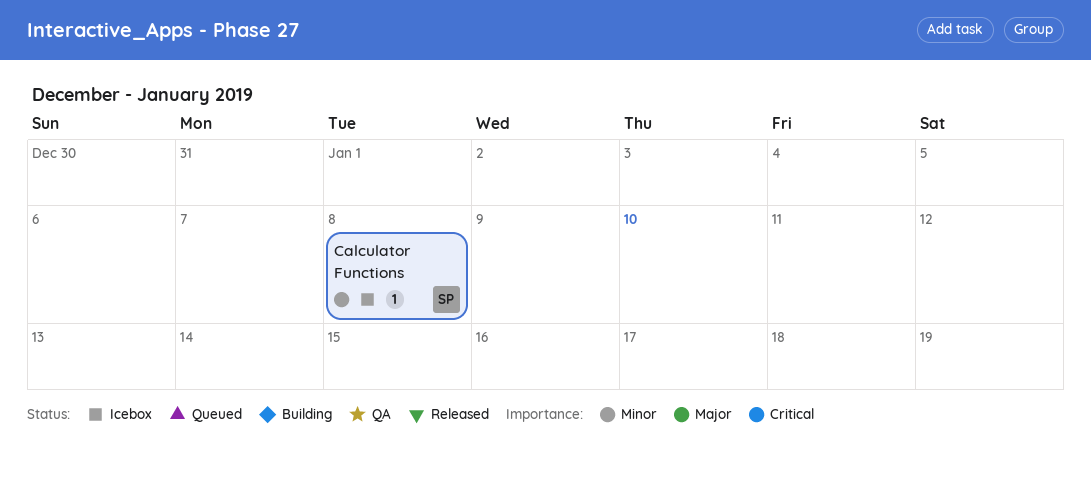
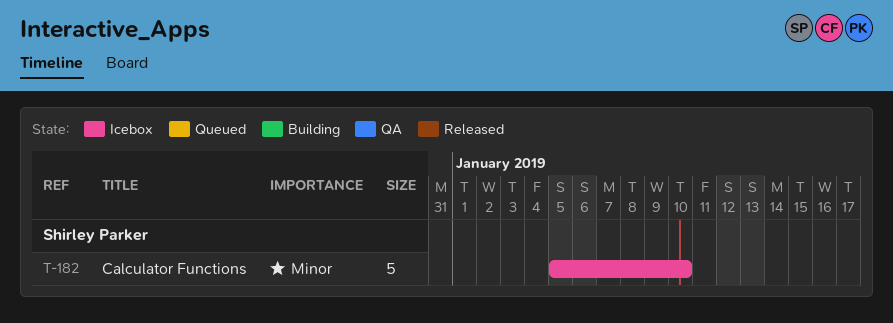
Calculator Functions, estimate: 1 -> 5
Calculator Functions, due: Jan 8 -> Jan 10

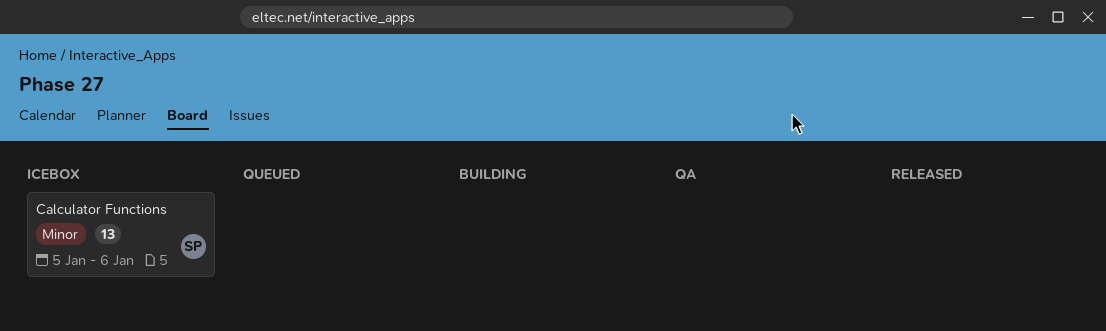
Calculator Functions, estimate: 5 -> 13
Calculator Functions, due: Jan 10 -> Jan 6

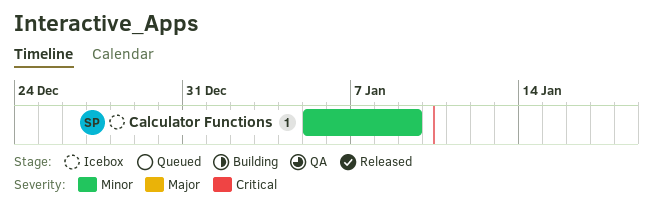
Calculator Functions, estimate: 13 -> 1
Calculator Functions, due: Jan 6 -> Jan 9

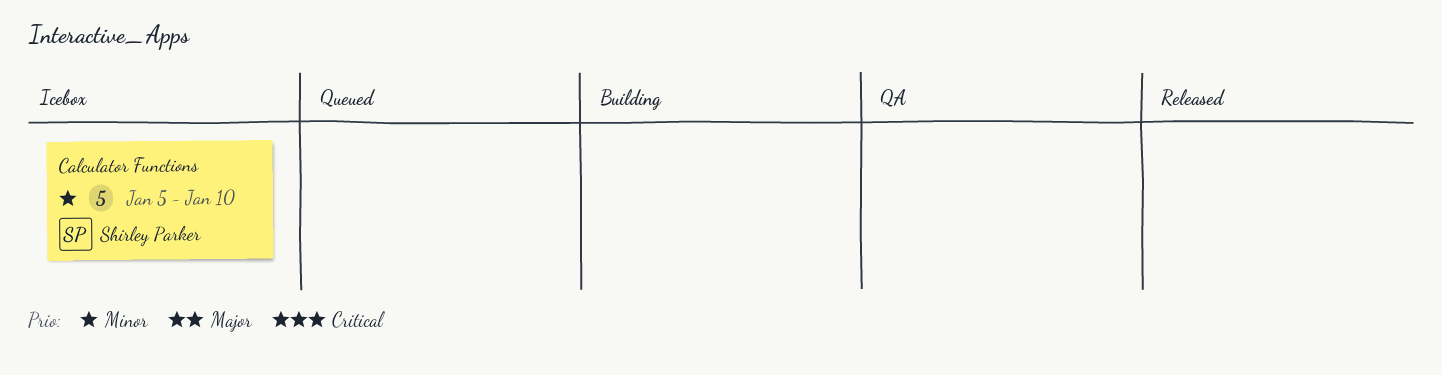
Calculator Functions, estimate: 1 -> 5
Calculator Functions, due: Jan 9 -> Jan 10

